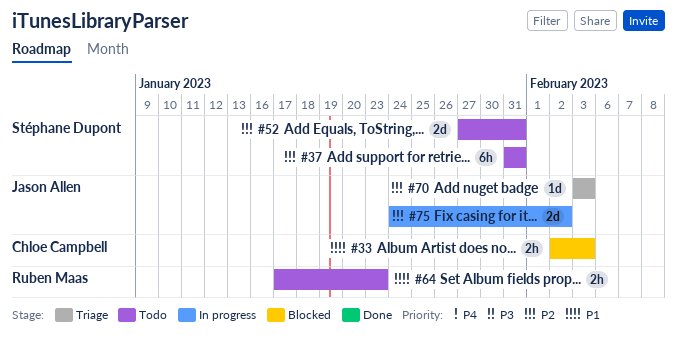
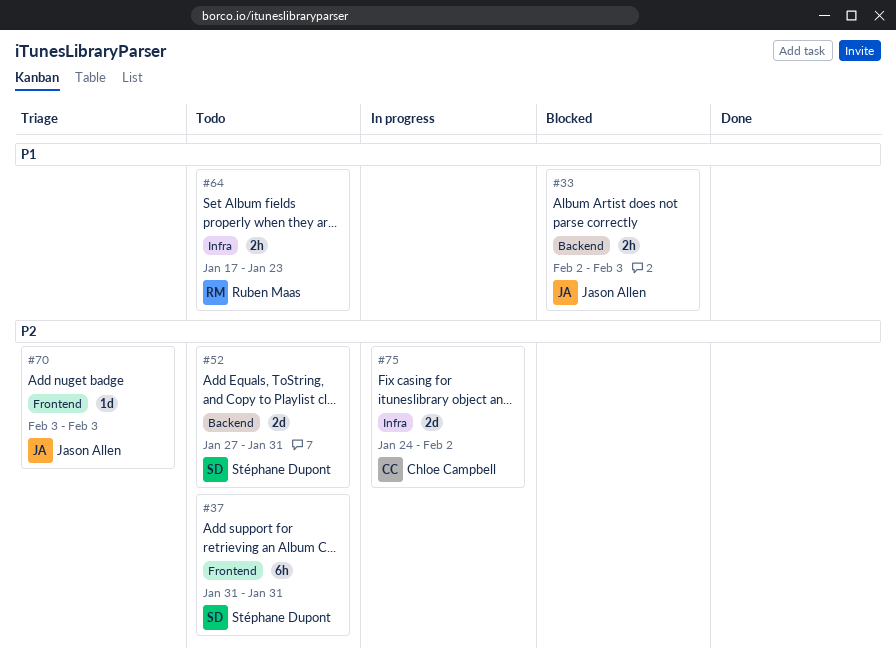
#33, owner: Chloe Campbell -> Jason Allen
#75, owner: Jason Allen -> Chloe Campbell

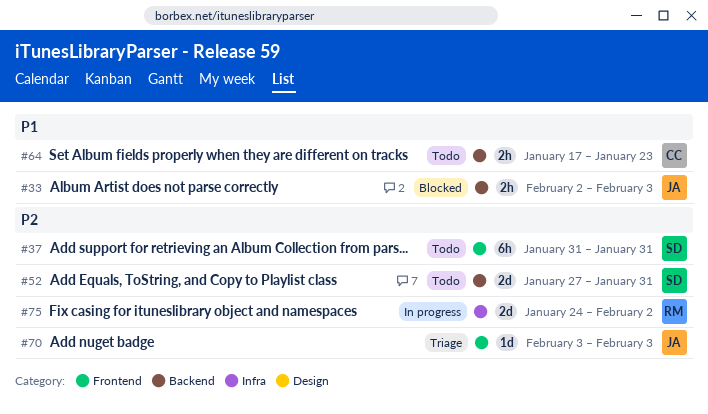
#64, owner: Ruben Maas -> Chloe Campbell
#64, label: Infra -> Backend
#75, owner: Chloe Campbell -> Ruben Maas

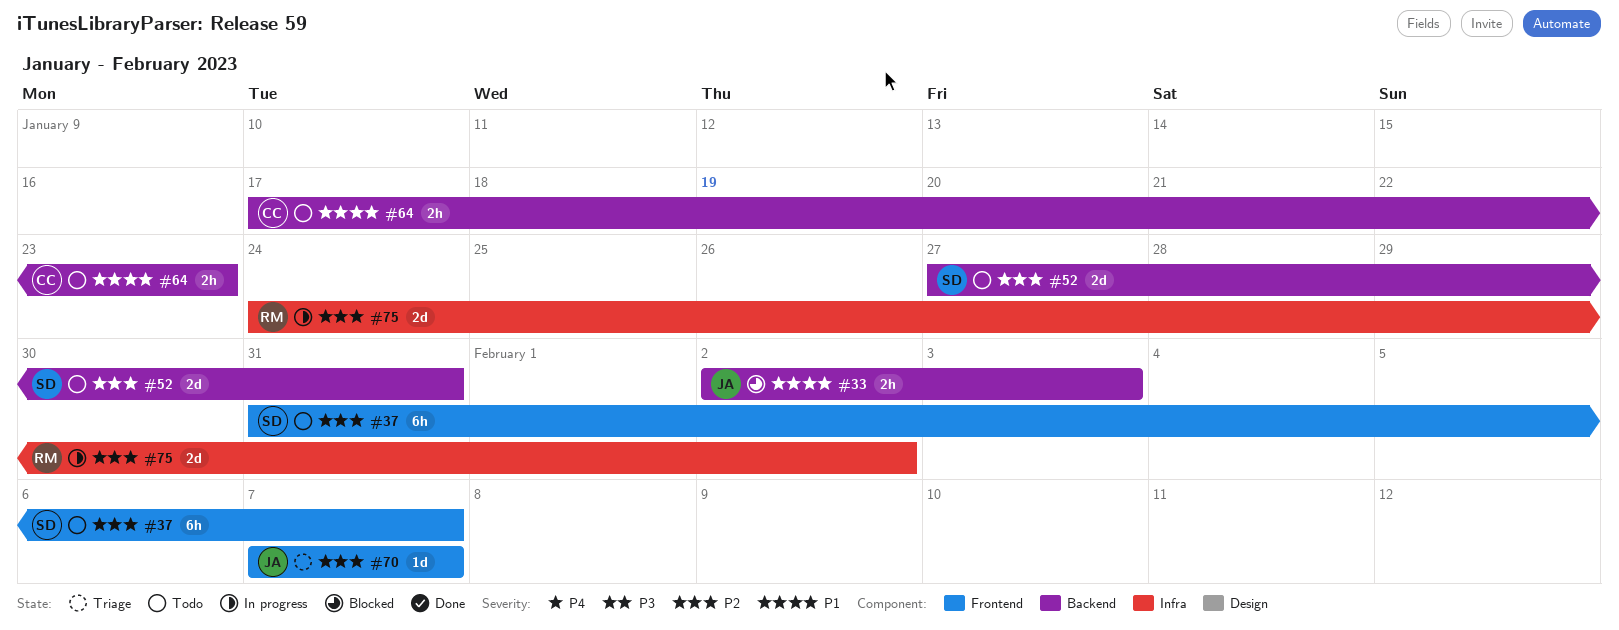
#37, due: Jan 31 -> Feb 7
#70, start: Feb 3 -> Feb 7
#70, due: Feb 3 -> Feb 7

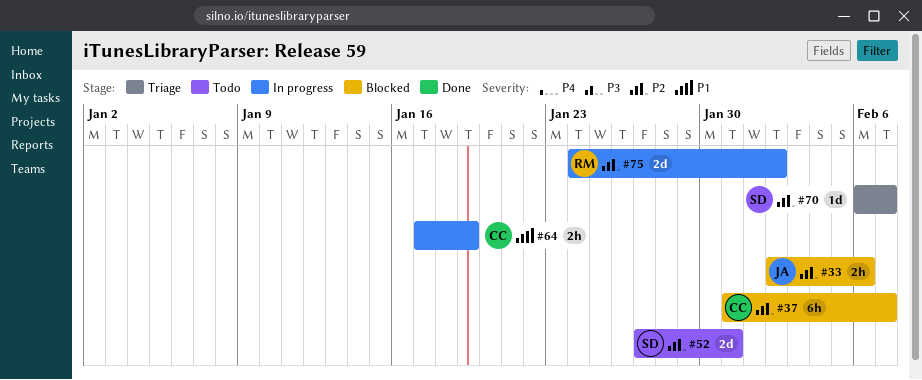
#33, priority: P1 -> P2
#33, due: Feb 3 -> Feb 6
#37, status: Todo -> Blocked
#37, owner: SD -> CC
#64, status: Todo -> In progress
#64, due: Jan 23 -> Jan 19
#70, owner: JA -> SD
#70, start: Feb 7 -> Feb 6

